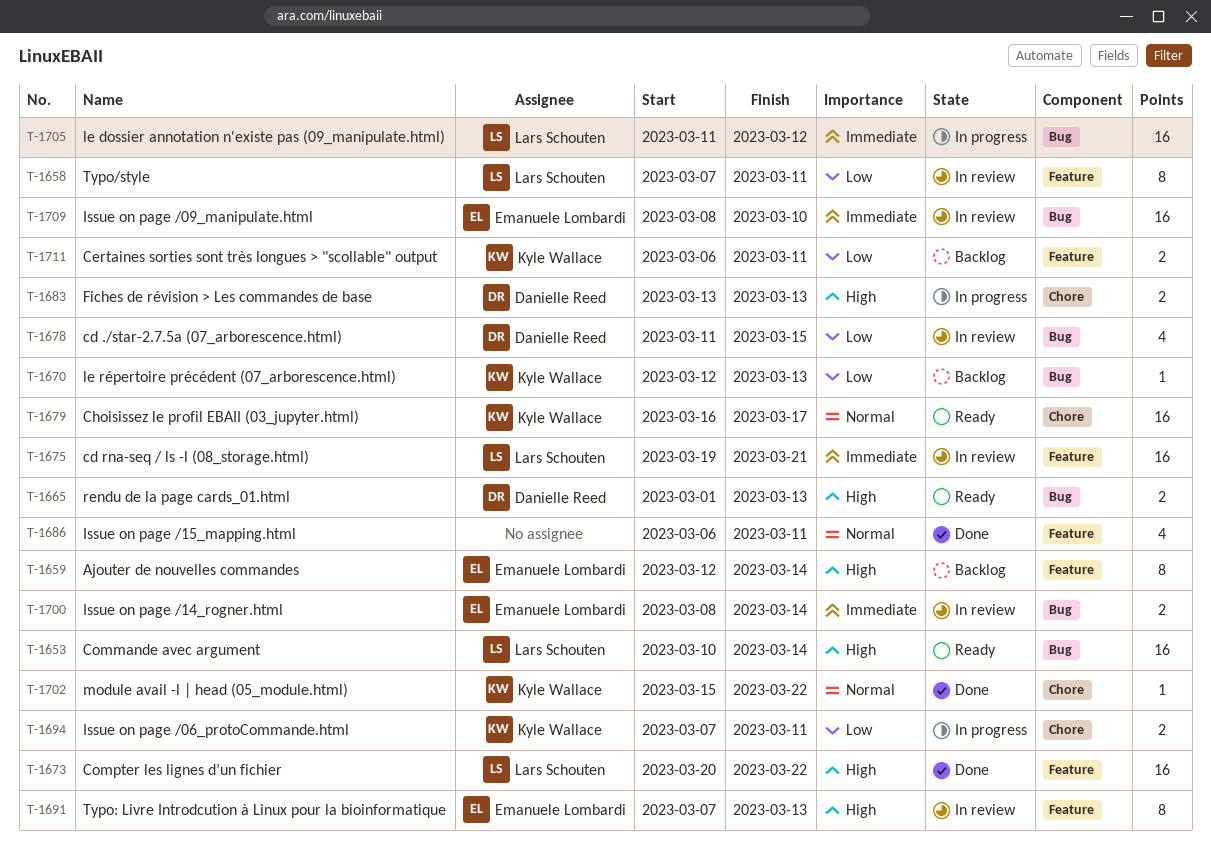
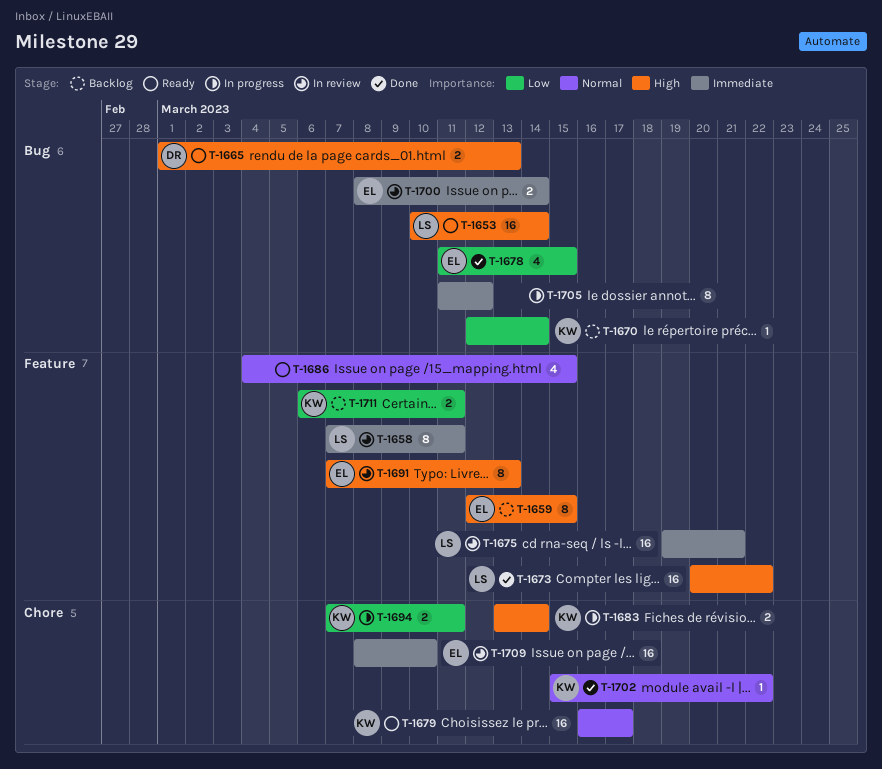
T-1658, priority: Low -> Immediate
T-1659, due: Mar 14 -> Mar 15
T-1670, due: Mar 13 -> Mar 14
T-1678, status: In review -> Done
T-1678, owner: Danielle Reed -> Emanuele Lombardi
T-1683, owner: Danielle Reed -> Kyle Wallace
T-1683, due: Mar 13 -> Mar 14
T-1686, status: Done -> Ready
T-1686, start: Mar 6 -> Mar 4
T-1686, due: Mar 11 -> Mar 15
T-1705, owner: Lars Schouten -> none
T-1705, estimate: 16 -> 8
T-1709, label: Bug -> Chore

